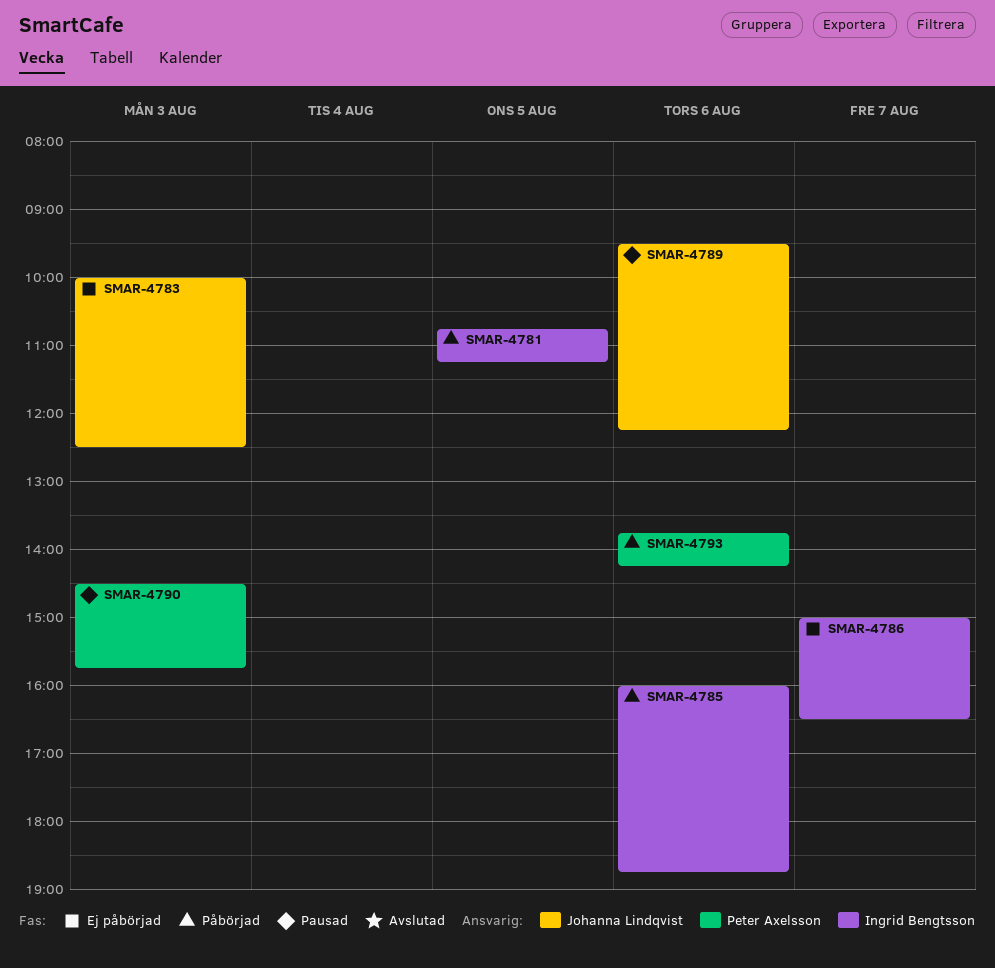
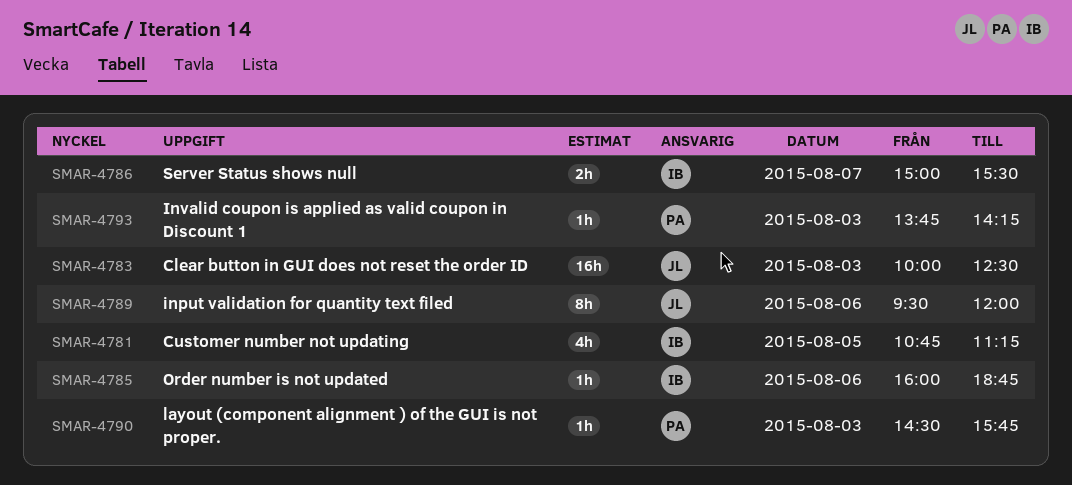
SMAR-4786, ends: 16:30 -> 15:30
SMAR-4789, ends: 12:15 -> 12:00
SMAR-4793, day: Aug 6 -> Aug 3

